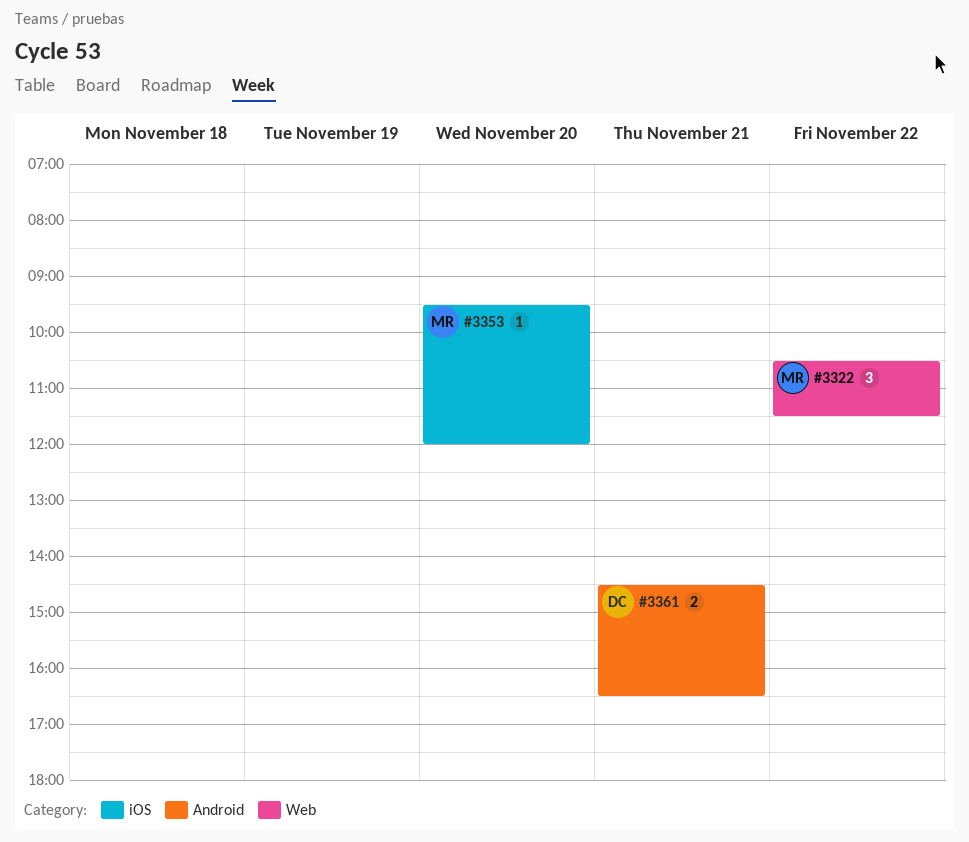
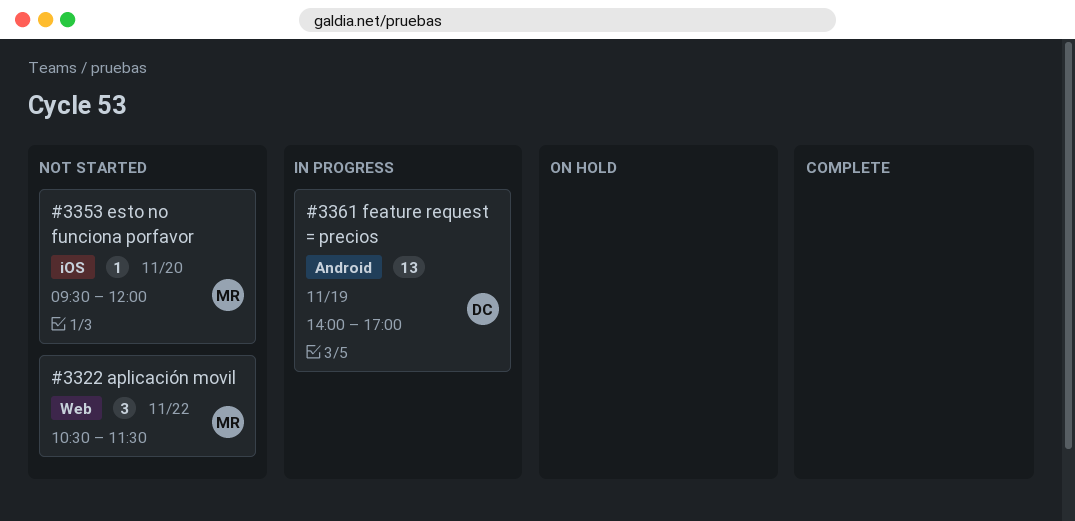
#3361, estimate: 2 -> 13
#3361, day: Nov 21 -> Nov 19
#3361, begins: 14:30 -> 14:00
#3361, ends: 16:30 -> 17:00

